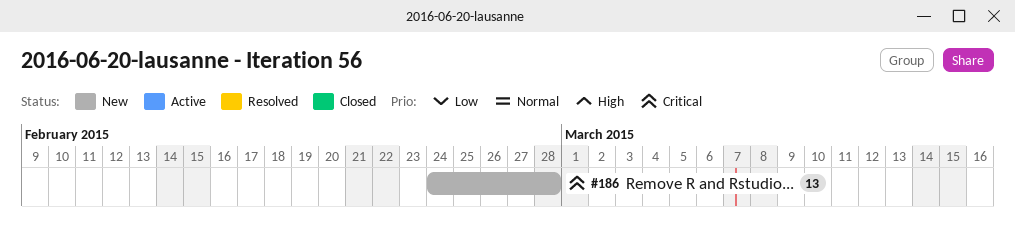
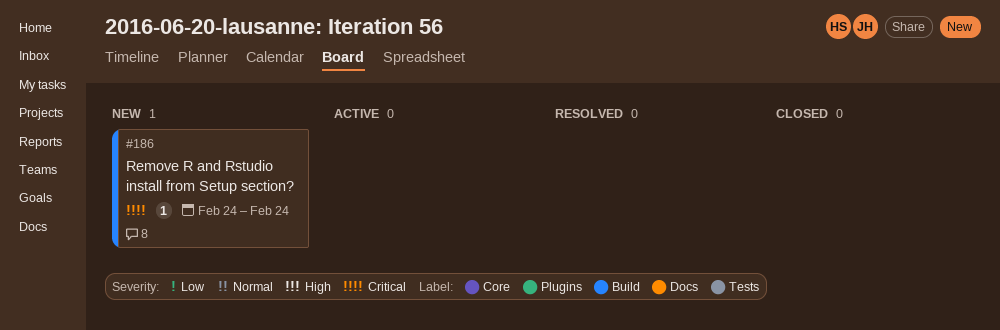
#186, estimate: 13 -> 1
#186, due: Feb 28 -> Feb 24

